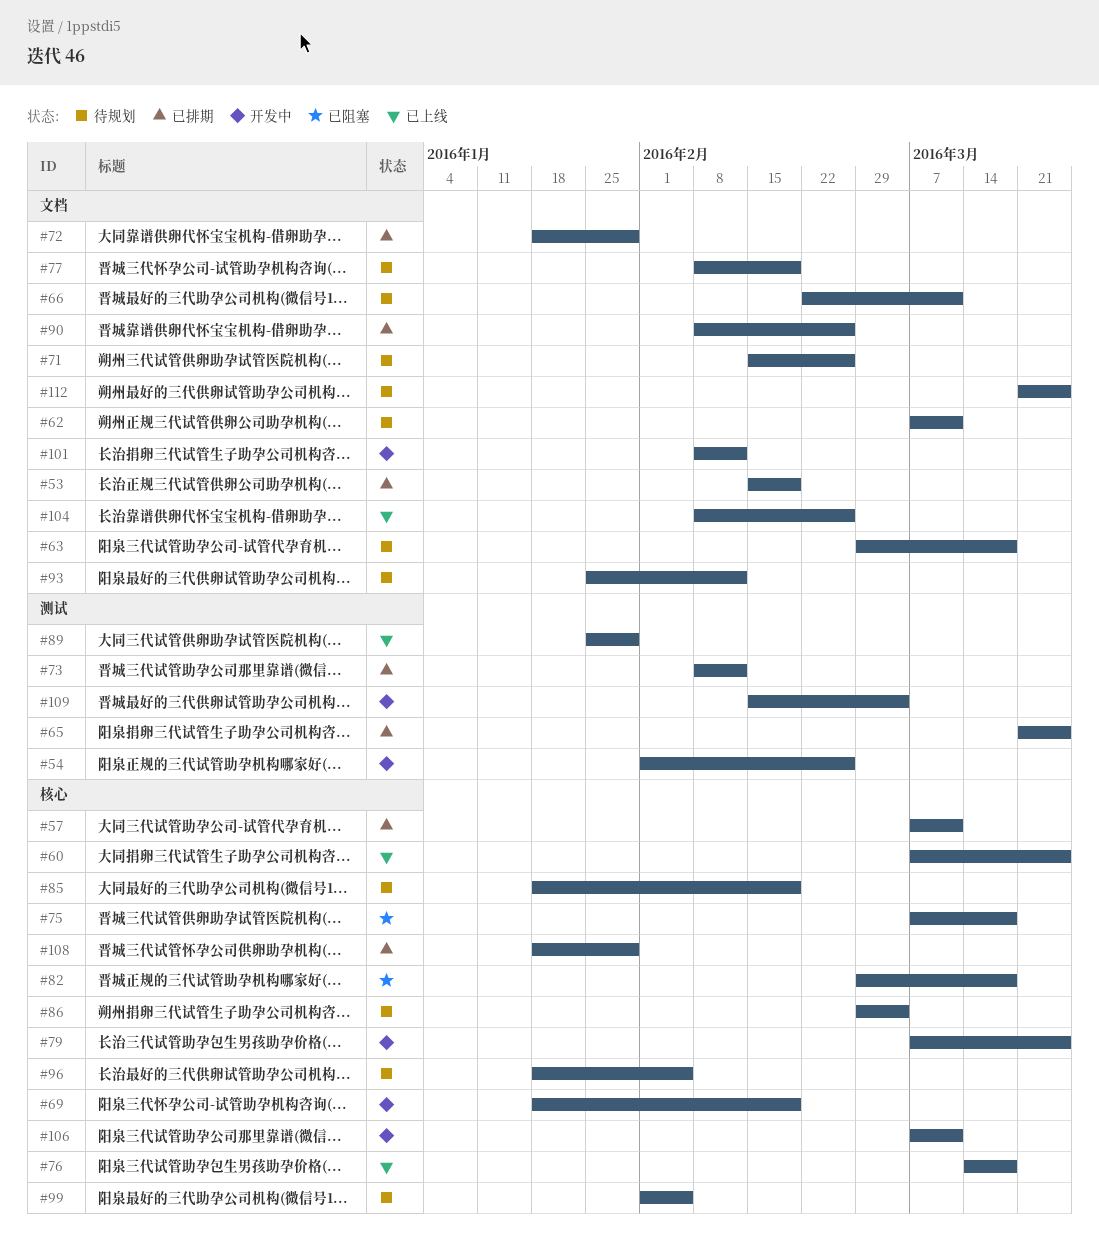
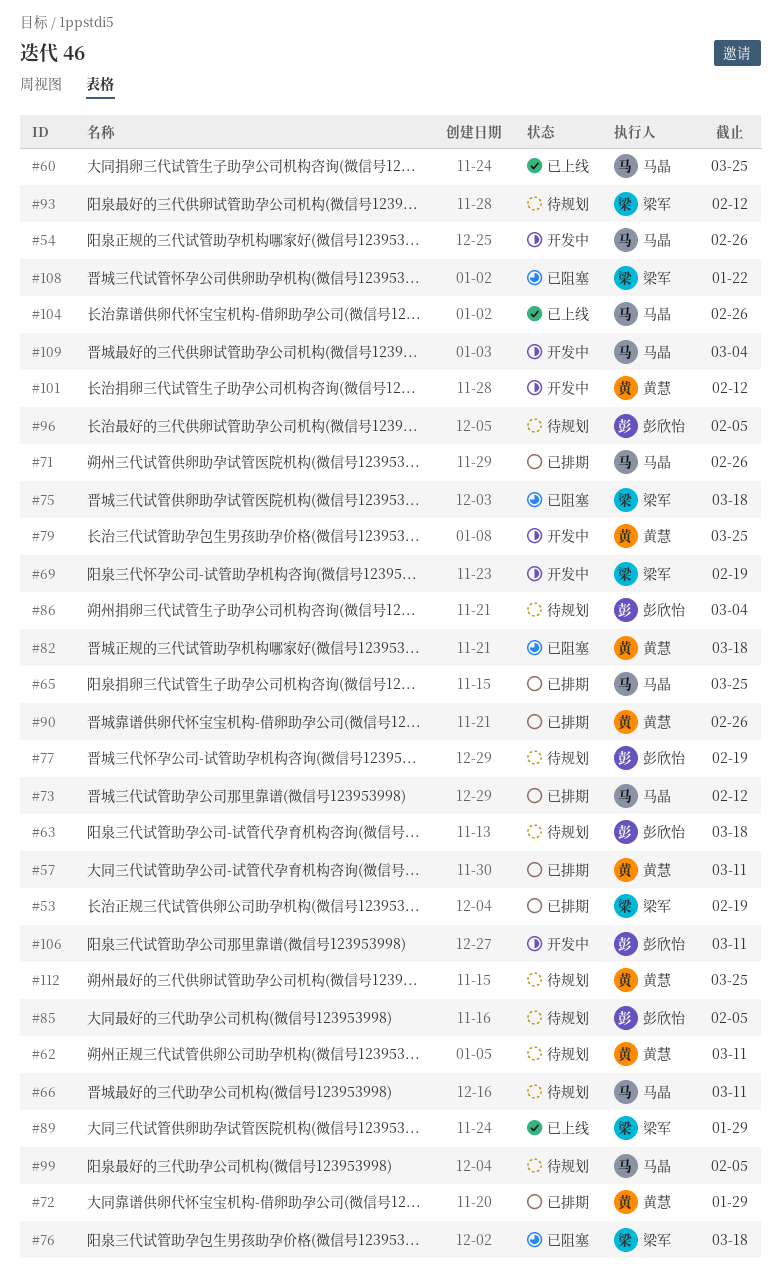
#71, status: 待规划 -> 已排期
#76, status: 已上线 -> 已阻塞
#85, due: Feb 19 -> Feb 5
#108, status: 已排期 -> 已阻塞
#108, due: Jan 29 -> Jan 22

